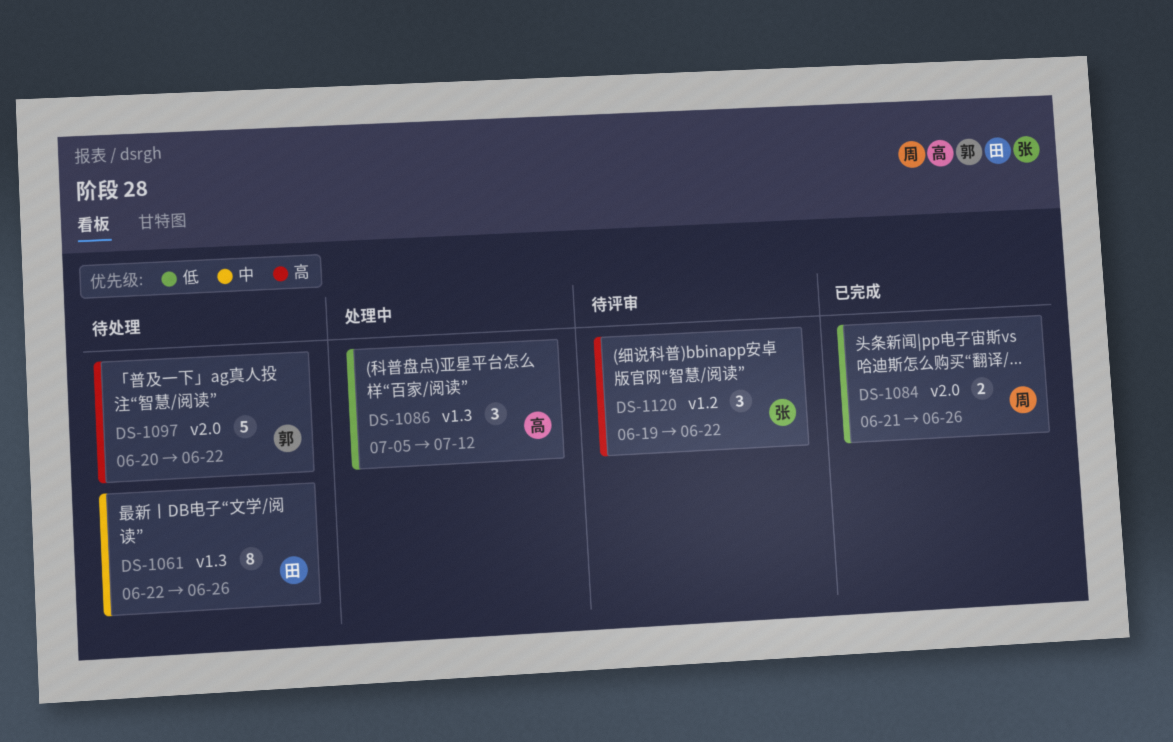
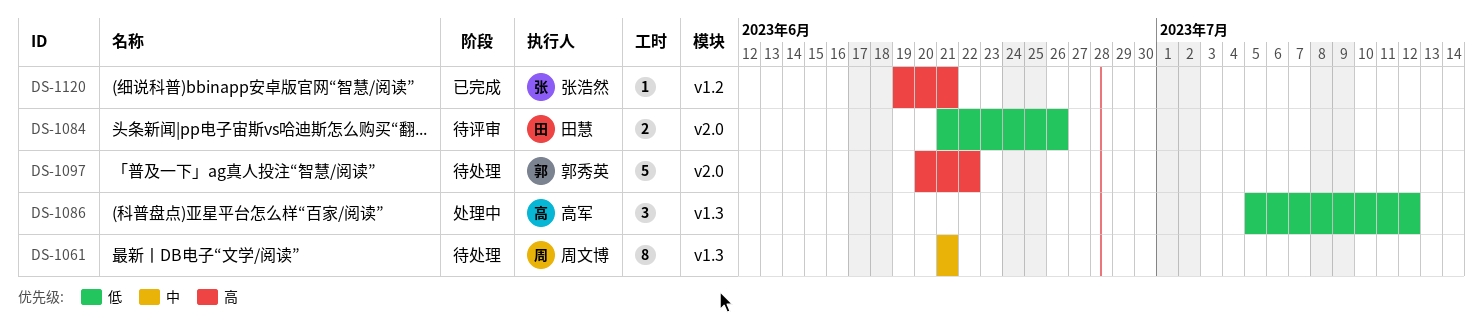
DS-1061, owner: 田慧 -> 周文博
DS-1061, start: Jun 22 -> Jun 21
DS-1061, due: Jun 26 -> Jun 21
DS-1084, status: 已完成 -> 待评审
DS-1084, owner: 周文博 -> 田慧
DS-1120, status: 待评审 -> 已完成
DS-1120, estimate: 3 -> 1
DS-1120, due: Jun 22 -> Jun 21

